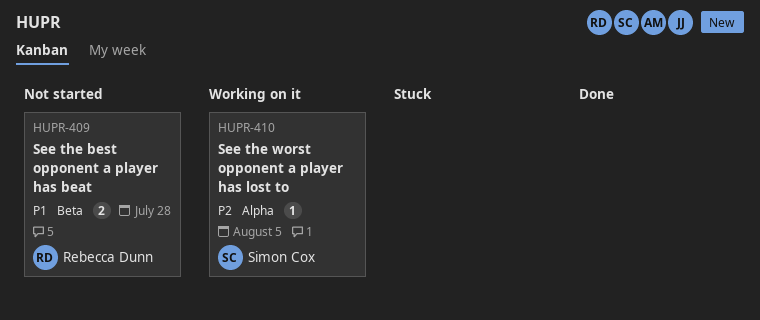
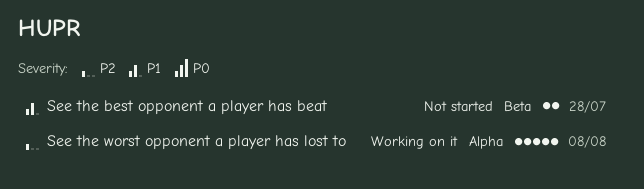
See the worst opponent a player has lost to, estimate: 1 -> 5
See the worst opponent a player has lost to, due: Aug 5 -> Aug 8

